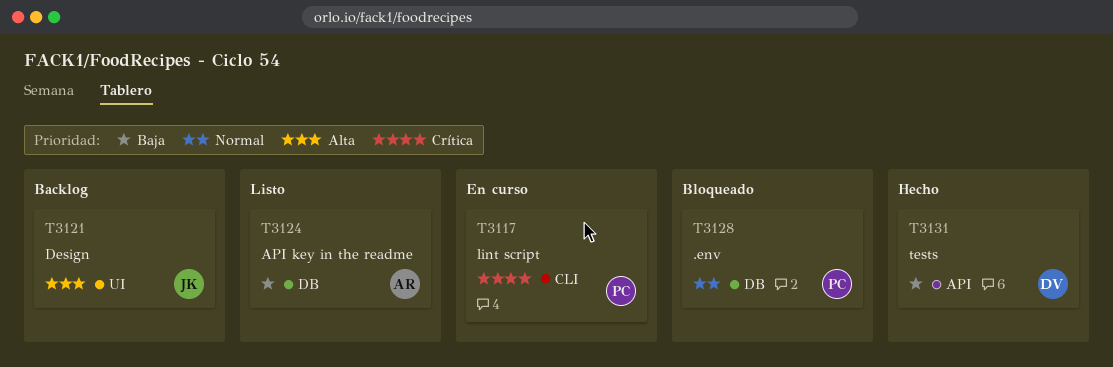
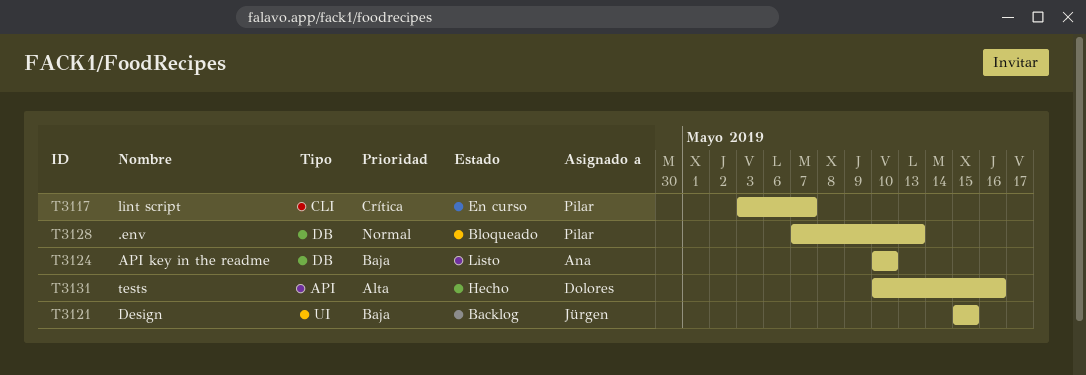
T3121, priority: Alta -> Baja
T3131, priority: Baja -> Alta

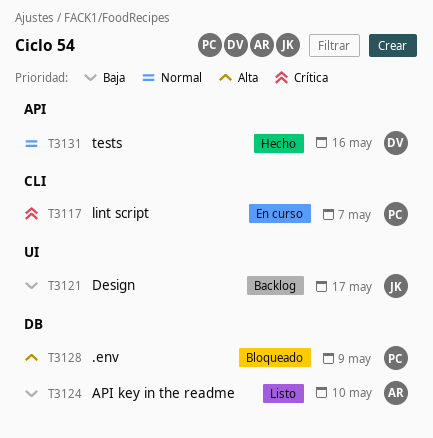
T3121, due: May 15 -> May 17
T3128, priority: Normal -> Alta
T3128, due: May 13 -> May 9
T3131, priority: Alta -> Normal

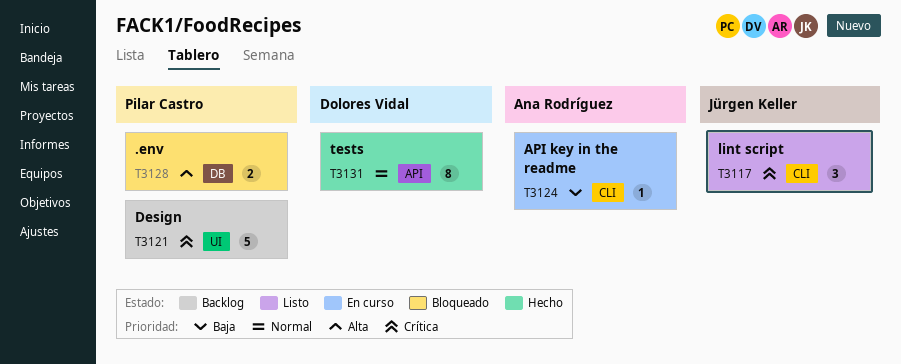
T3117, status: En curso -> Listo
T3117, owner: Pilar Castro -> Jürgen Keller
T3121, owner: Jürgen Keller -> Pilar Castro
T3121, priority: Baja -> Crítica
T3124, status: Listo -> En curso
T3124, label: DB -> CLI

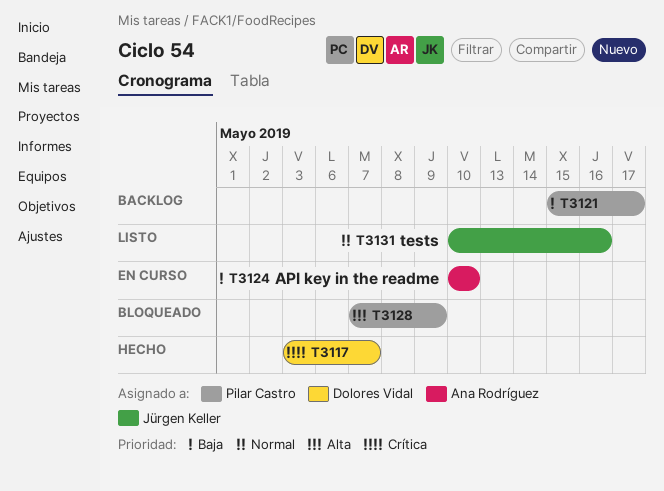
T3117, status: Listo -> Hecho
T3117, owner: Jürgen Keller -> Dolores Vidal
T3121, priority: Crítica -> Baja
T3131, status: Hecho -> Listo
T3131, owner: Dolores Vidal -> Jürgen Keller

